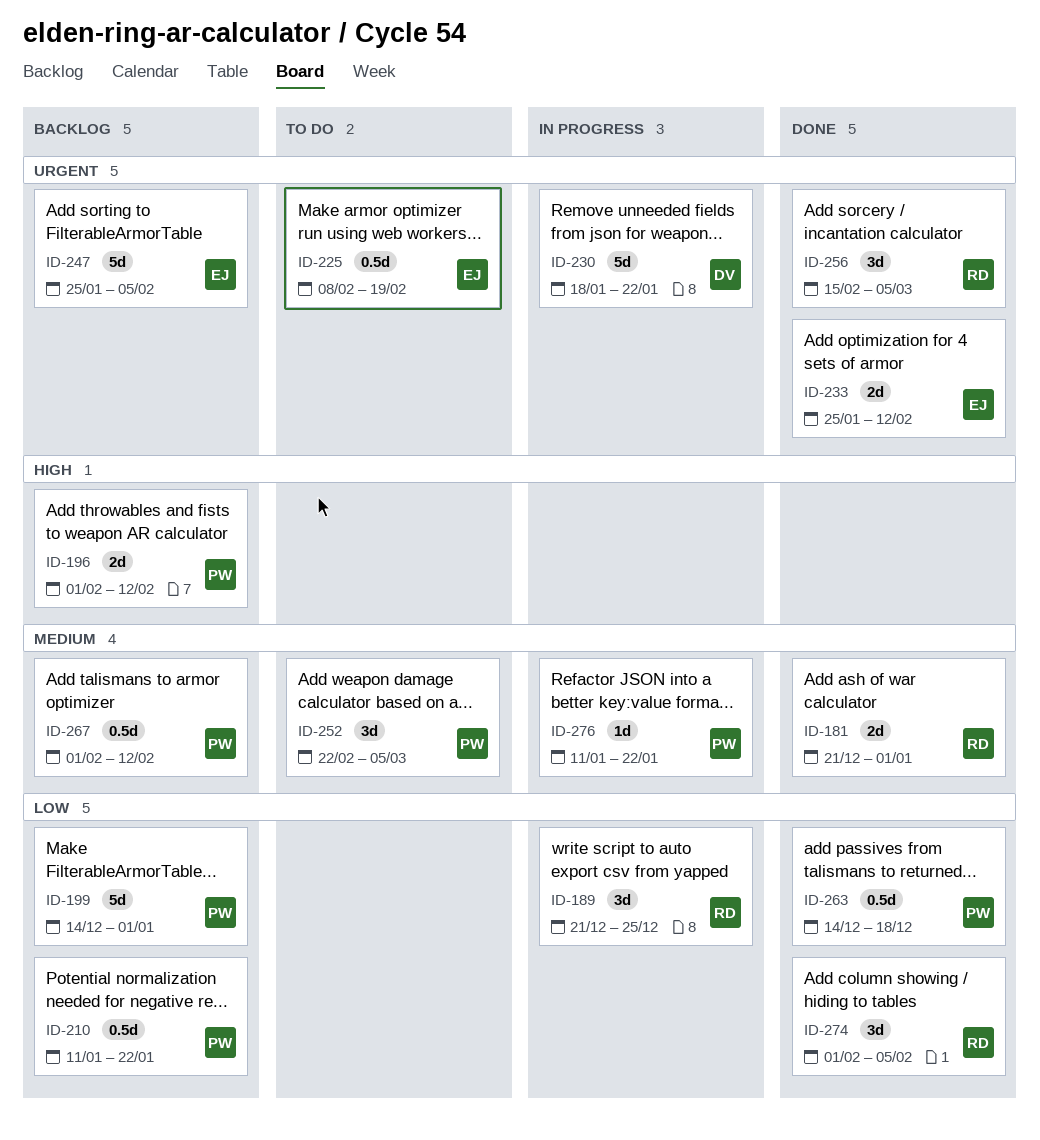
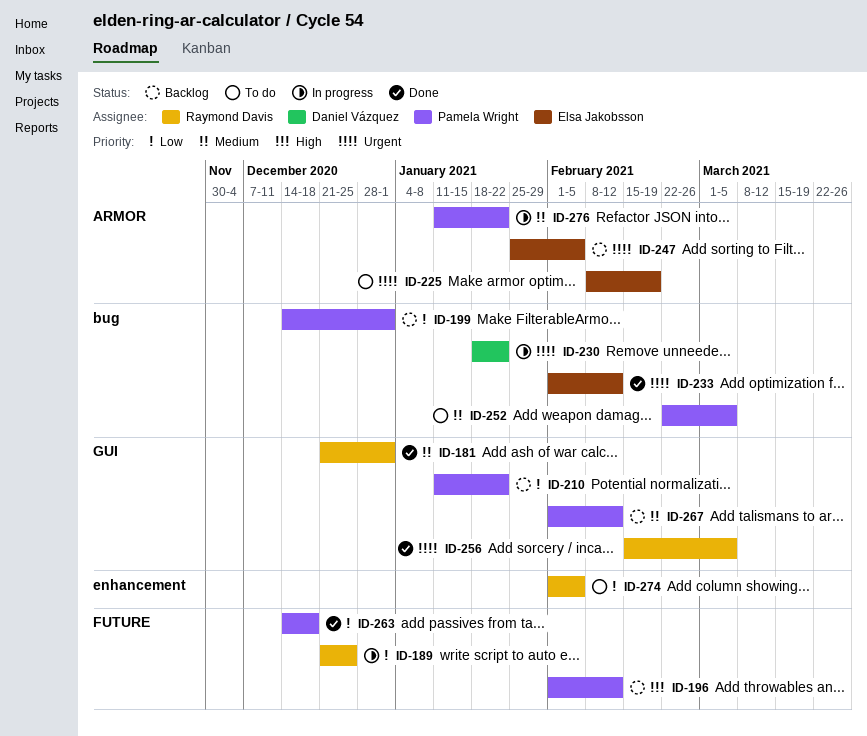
ID-233, start: Jan 25 -> Feb 1
ID-274, status: Done -> To do

